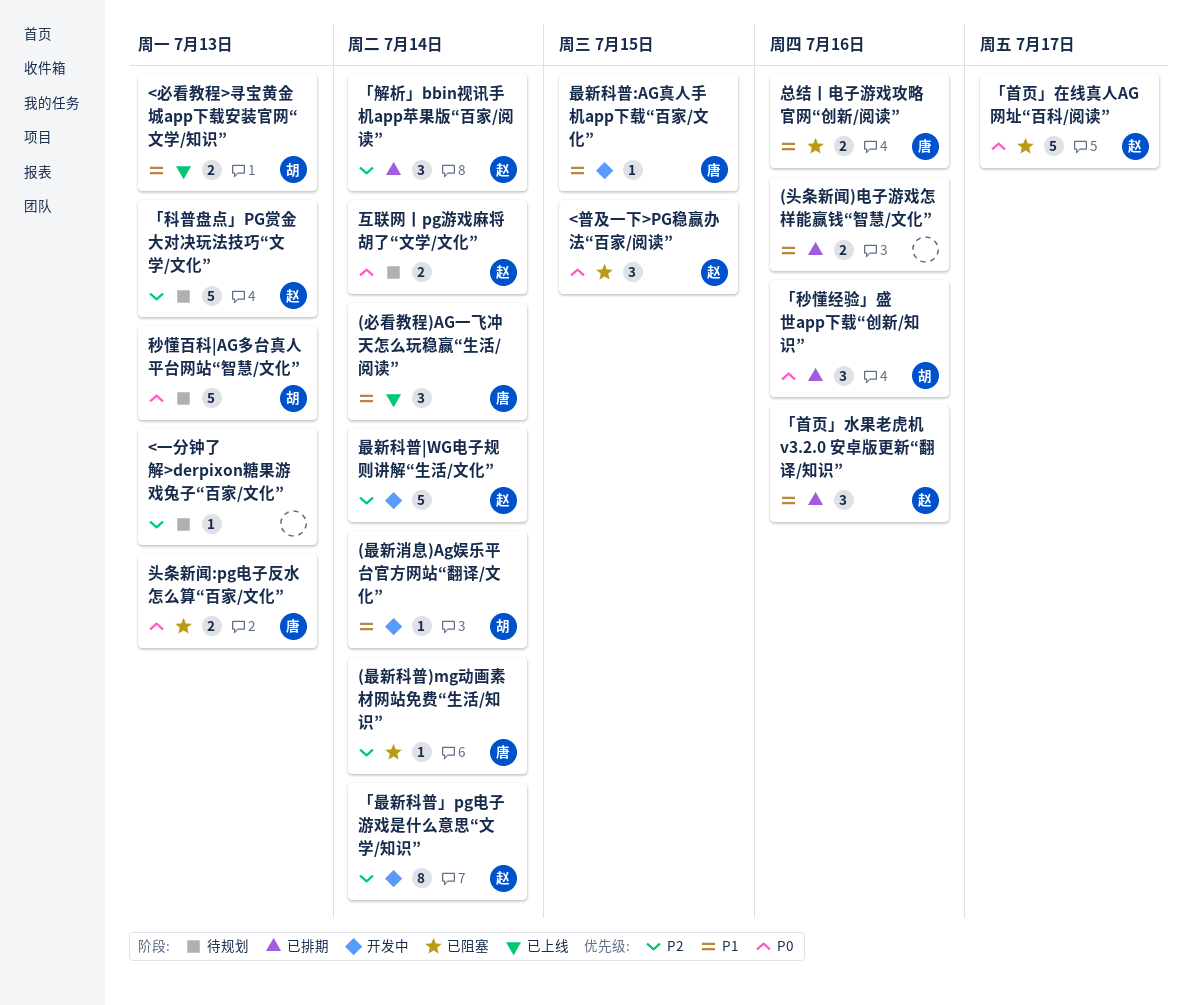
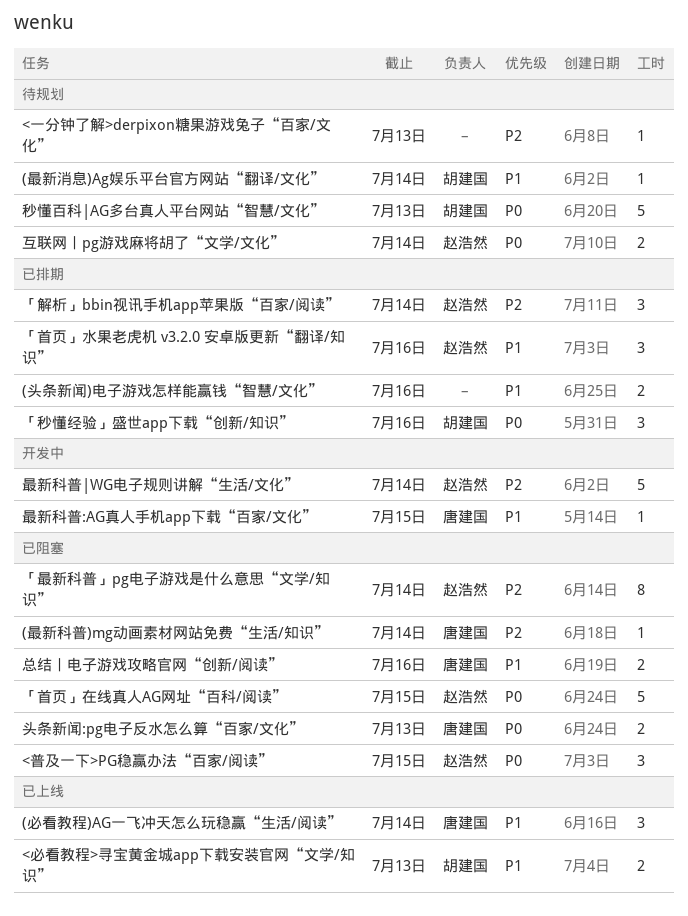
(最新消息)Ag娱乐平台官方网站“翻译/文化”, status: 开发中 -> 待规划
「最新科普」pg电子游戏是什么意思“文学/知识”, status: 开发中 -> 已阻塞
「科普盘点」PG赏金大对决玩法技巧“文学/文化”: present -> none
「首页」在线真人AG网址“百科/阅读”, due: Jul 17 -> Jul 15

